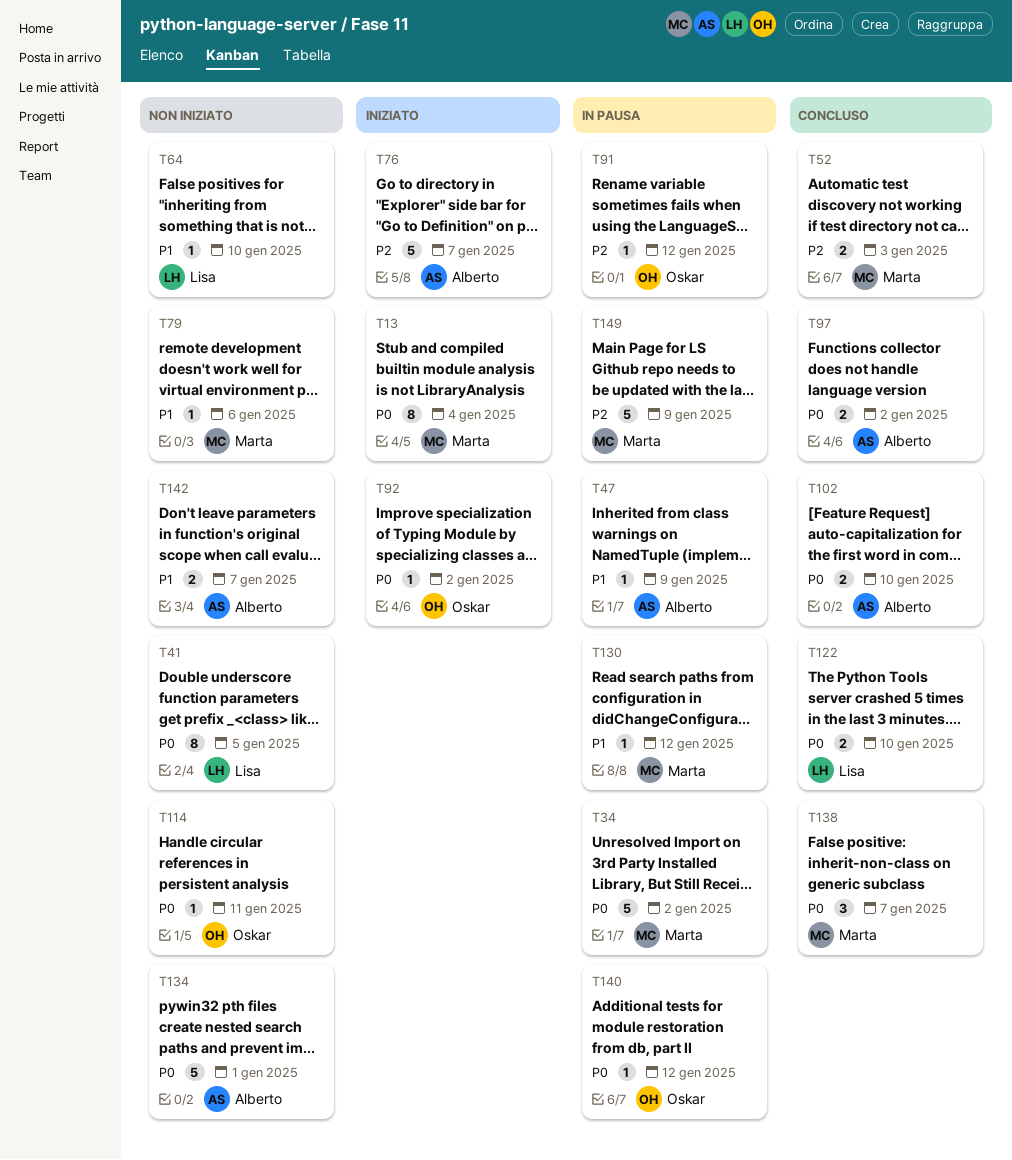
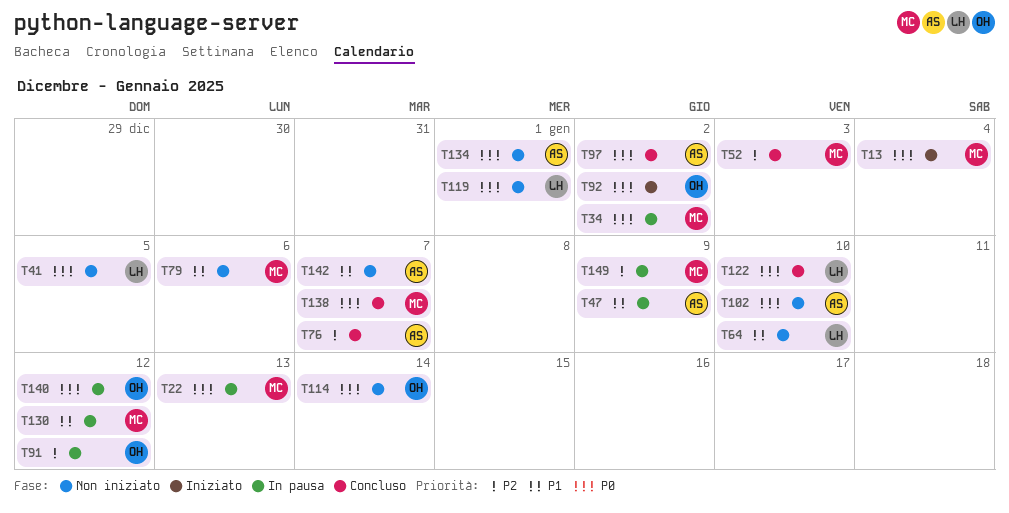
T22: none -> present
T76, status: Iniziato -> Concluso
T102, status: Concluso -> Non iniziato
T114, due: Jan 11 -> Jan 14
T119: none -> present

